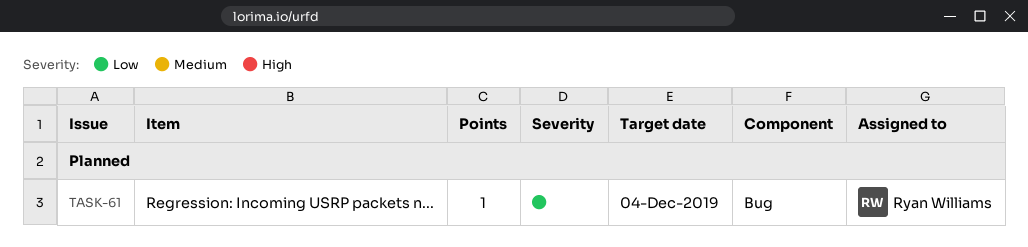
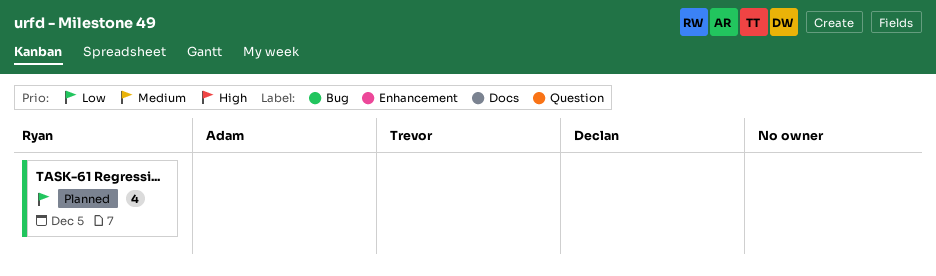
TASK-61, estimate: 1 -> 4
TASK-61, due: Dec 4 -> Dec 5

